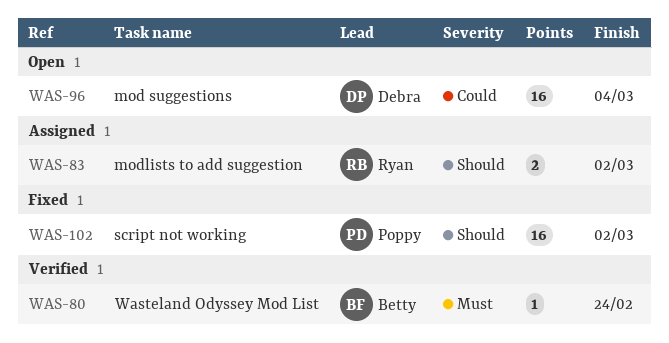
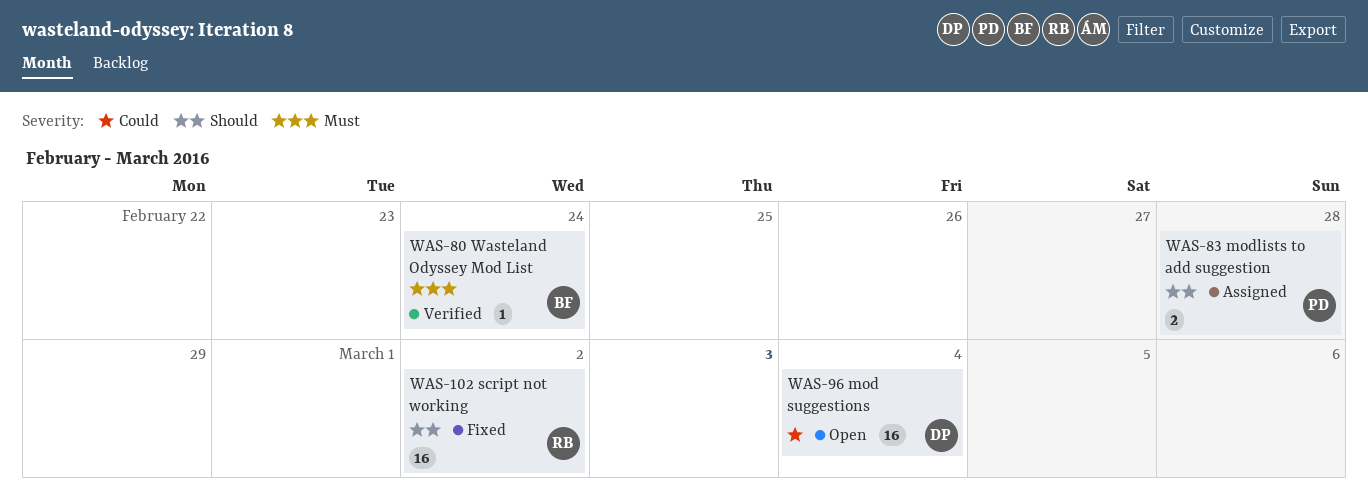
WAS-83, owner: Ryan -> Poppy
WAS-83, due: Mar 2 -> Feb 28
WAS-102, owner: Poppy -> Ryan

